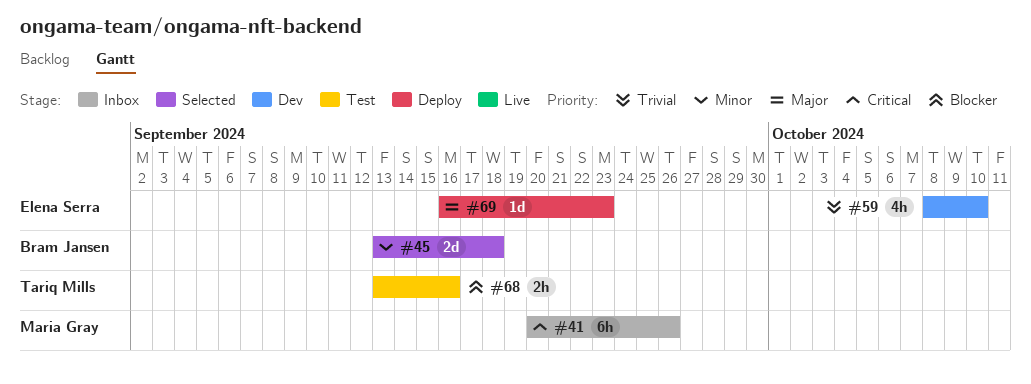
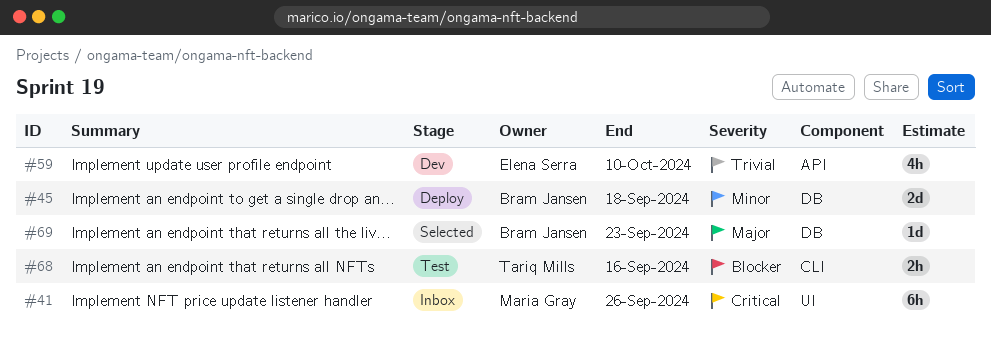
#45, status: Selected -> Deploy
#69, status: Deploy -> Selected
#69, owner: Elena Serra -> Bram Jansen

